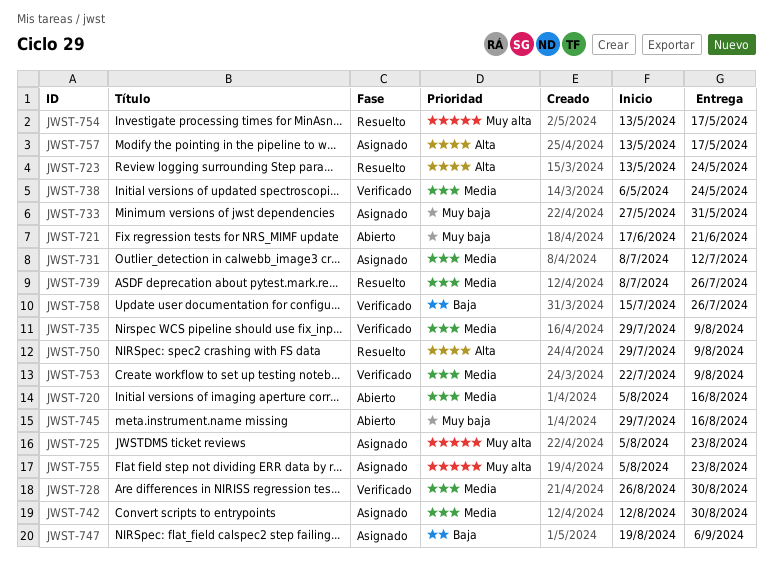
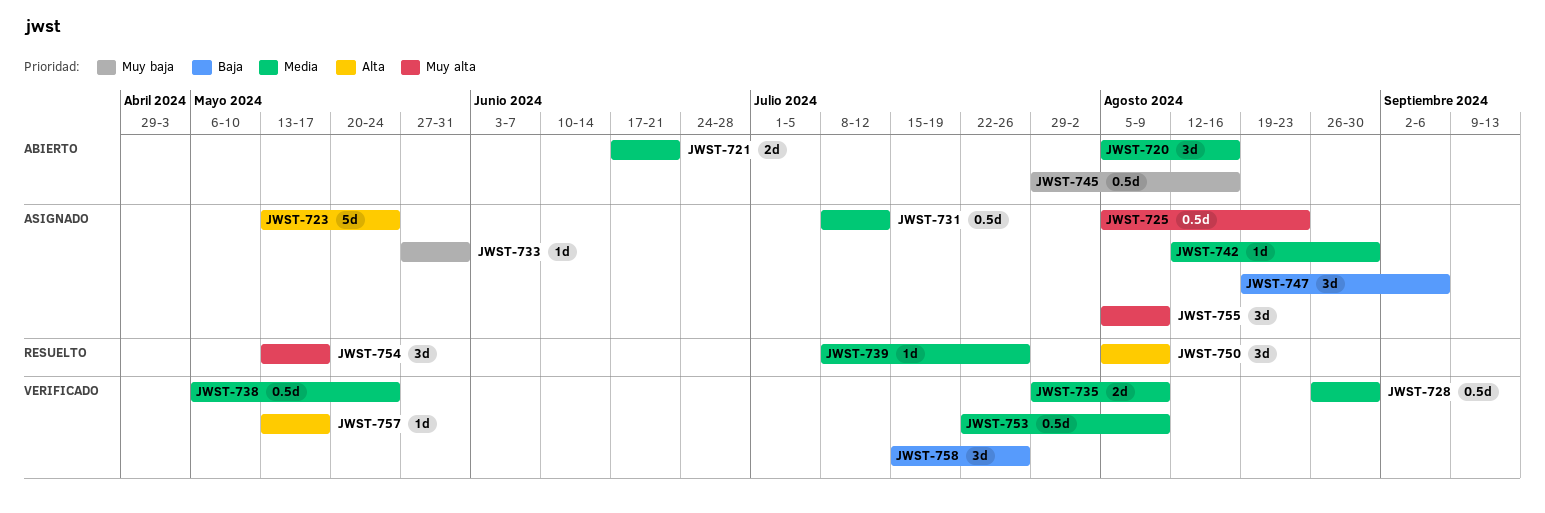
JWST-721, priority: Muy baja -> Media
JWST-723, status: Resuelto -> Asignado
JWST-750, start: Jul 29 -> Aug 5
JWST-755, due: Aug 23 -> Aug 9
JWST-757, status: Asignado -> Verificado

